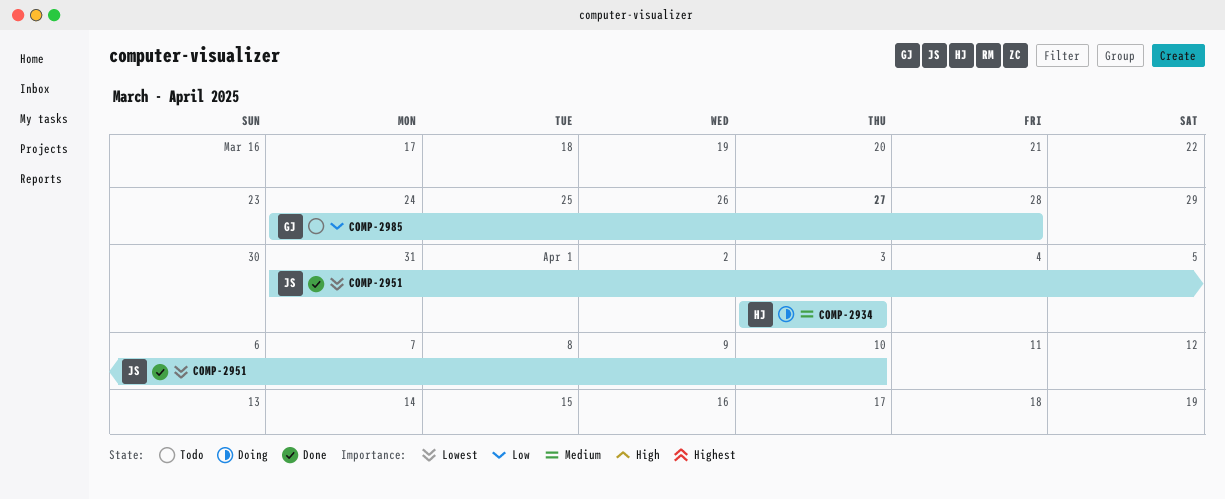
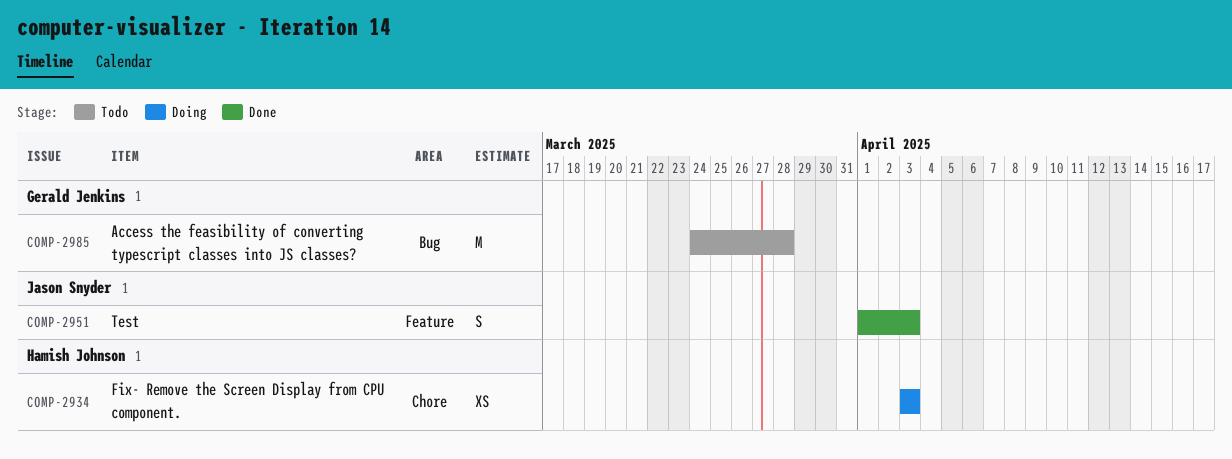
COMP-2951, start: Mar 31 -> Apr 1
COMP-2951, due: Apr 10 -> Apr 3

